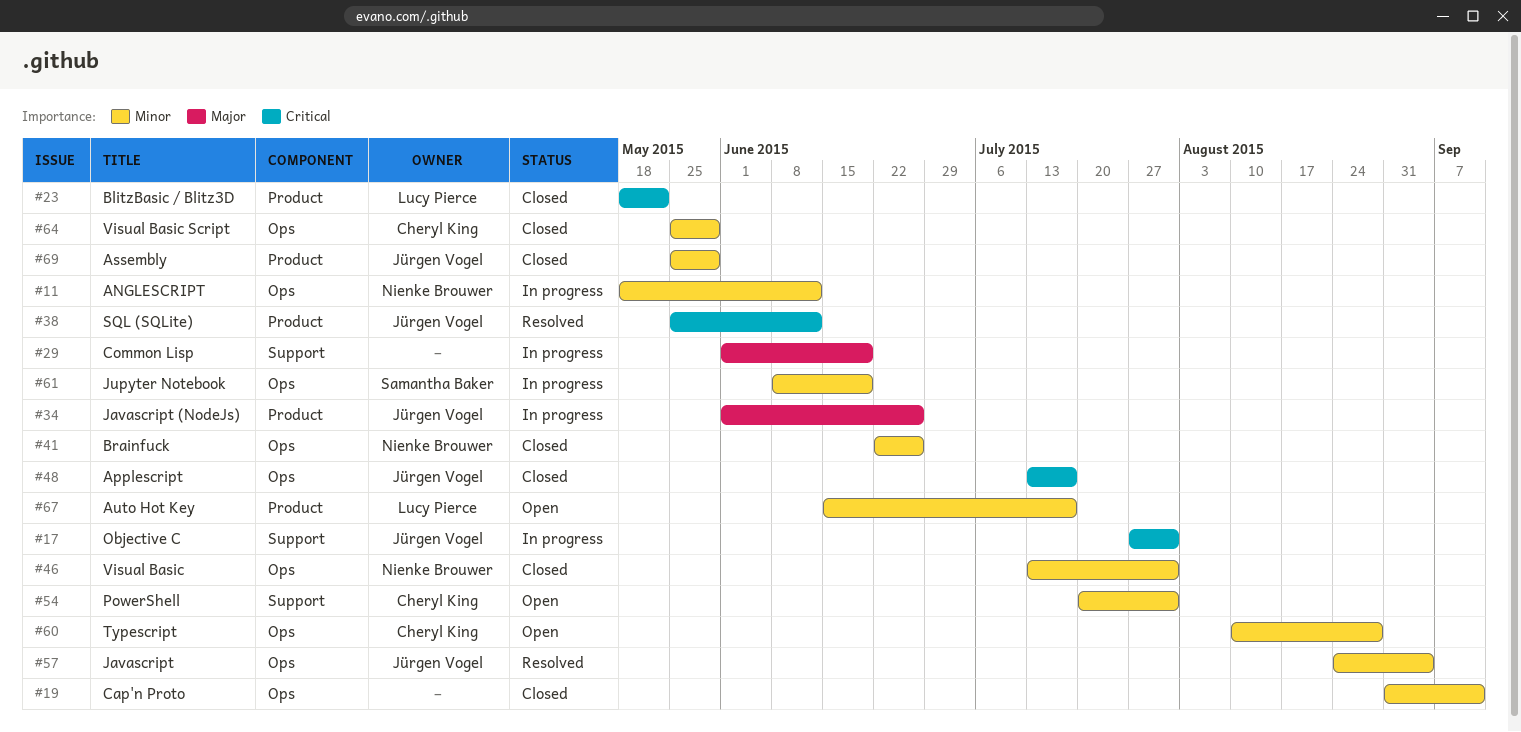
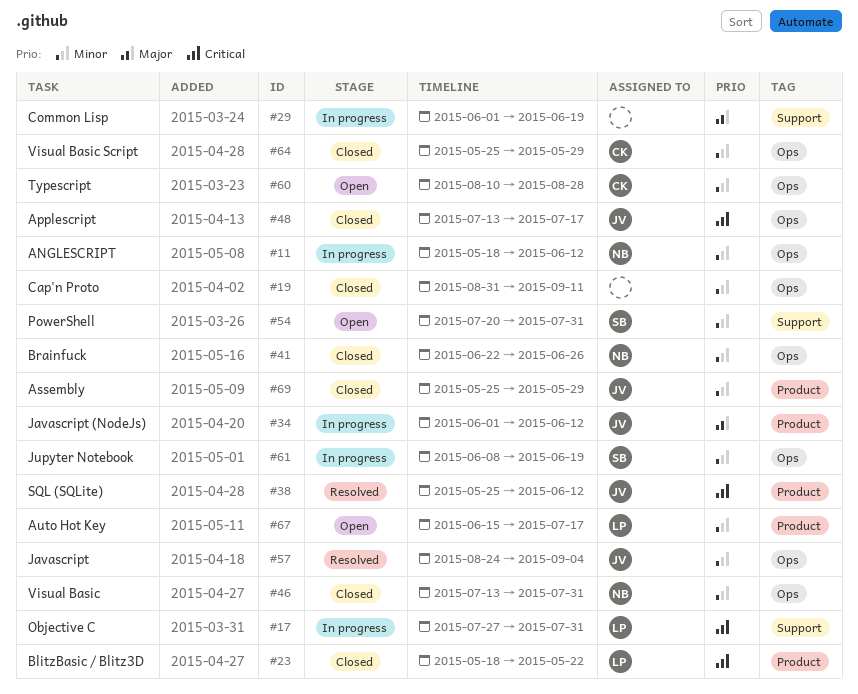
#17, owner: Jürgen Vogel -> Lucy Pierce
#34, due: Jun 26 -> Jun 12
#54, owner: Cheryl King -> Samantha Baker

